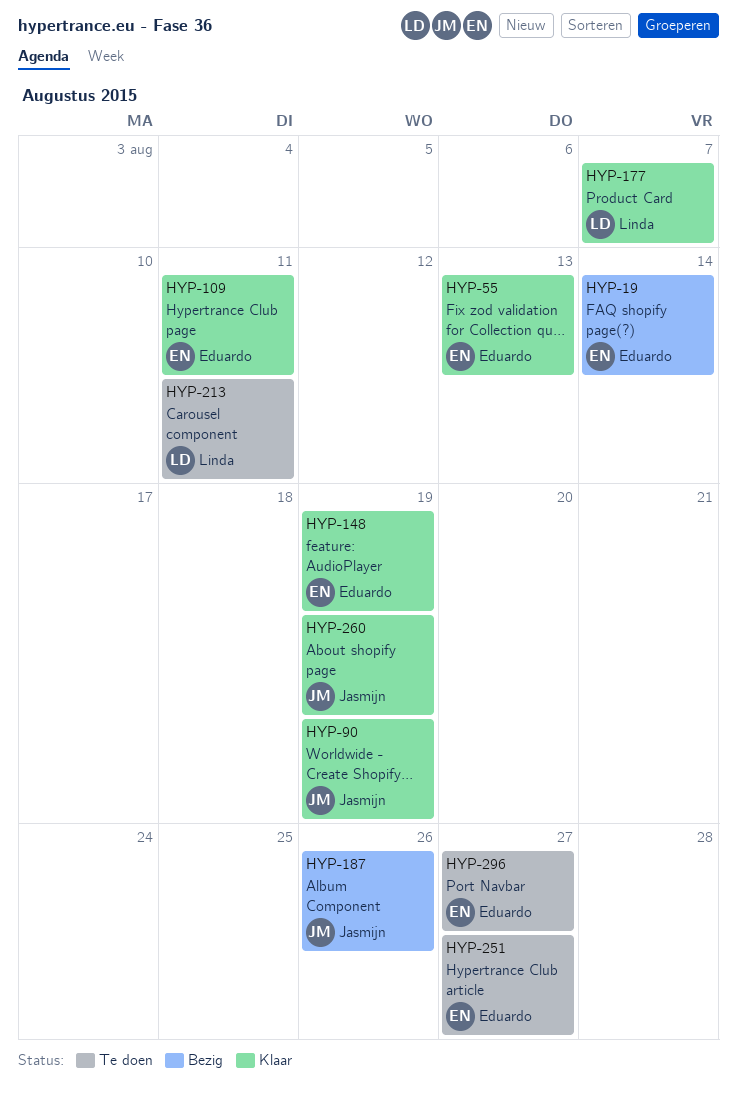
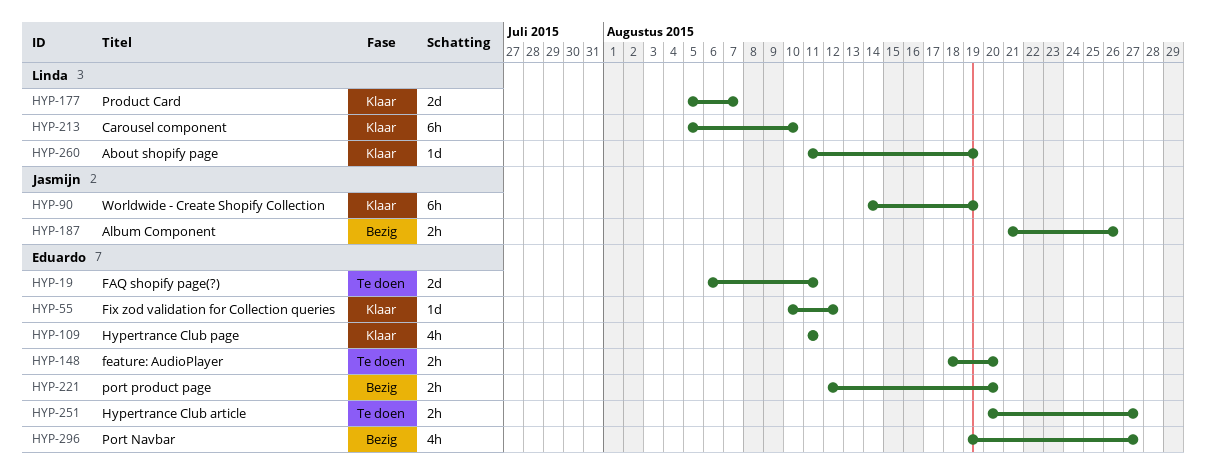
HYP-19, status: Bezig -> Te doen
HYP-19, due: Aug 14 -> Aug 11
HYP-55, due: Aug 13 -> Aug 12
HYP-148, status: Klaar -> Te doen
HYP-148, due: Aug 19 -> Aug 20
HYP-213, status: Te doen -> Klaar
HYP-213, due: Aug 11 -> Aug 10
HYP-221: none -> present
HYP-260, owner: Jasmijn -> Linda
HYP-296, status: Te doen -> Bezig

